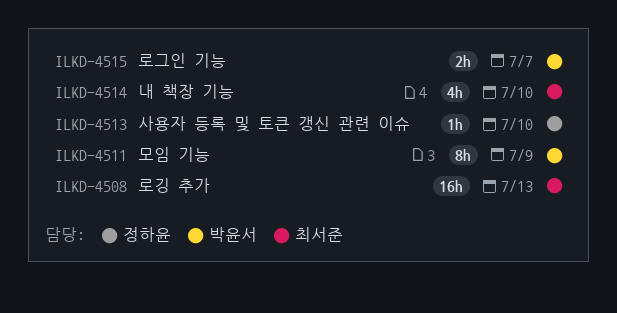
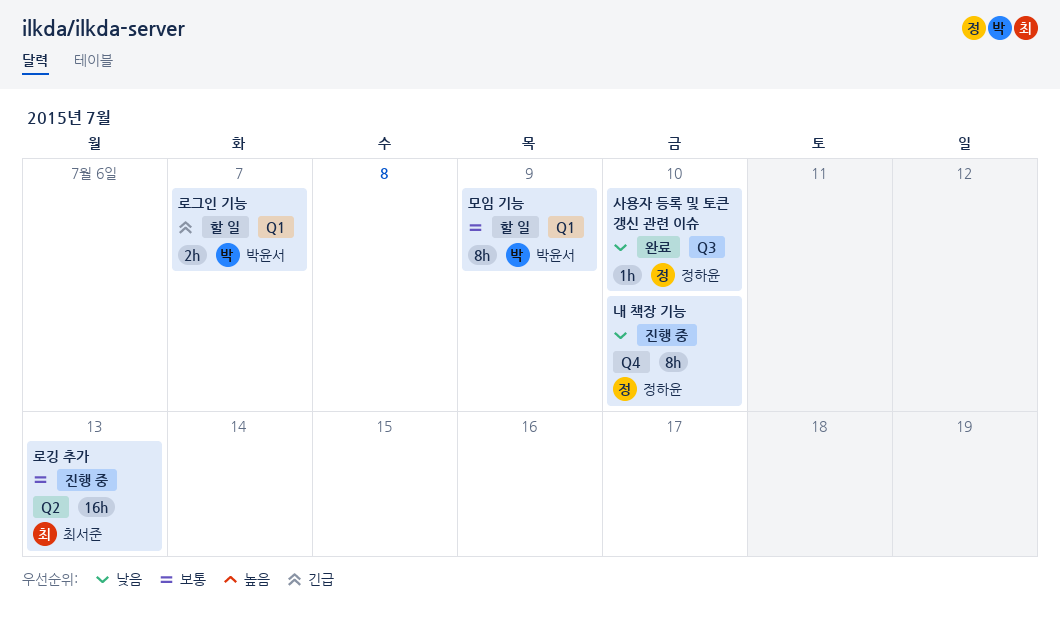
내 책장 기능, owner: 최서준 -> 정하윤
내 책장 기능, estimate: 4h -> 8h

